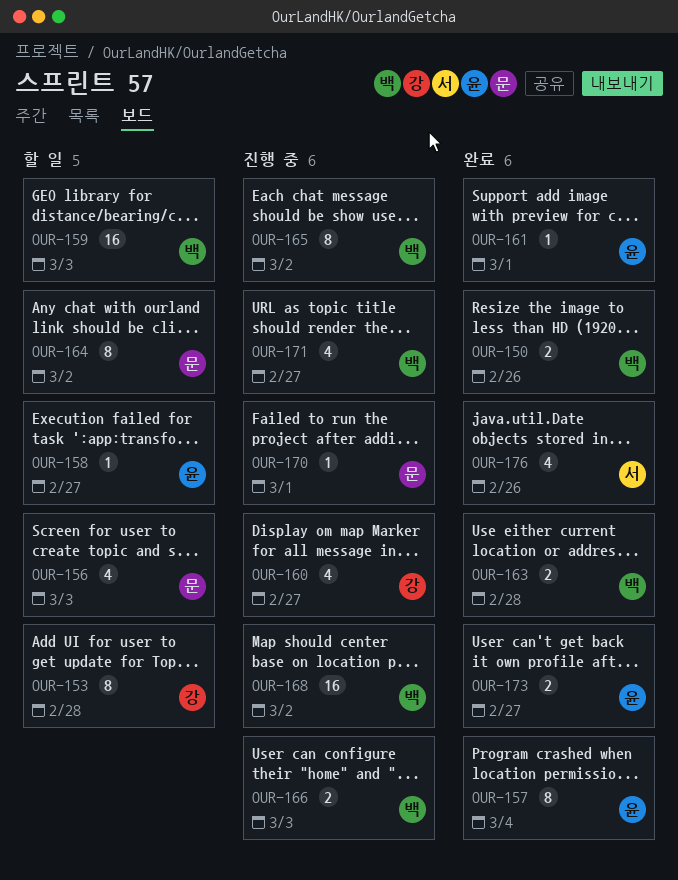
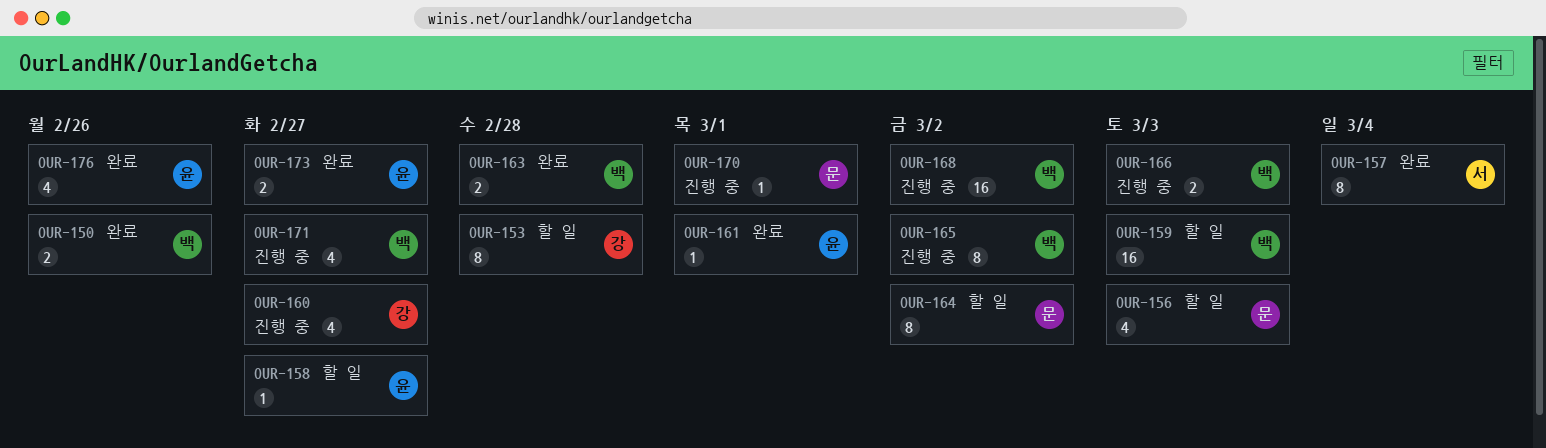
OUR-157, owner: 윤 -> 서
OUR-176, owner: 서 -> 윤

